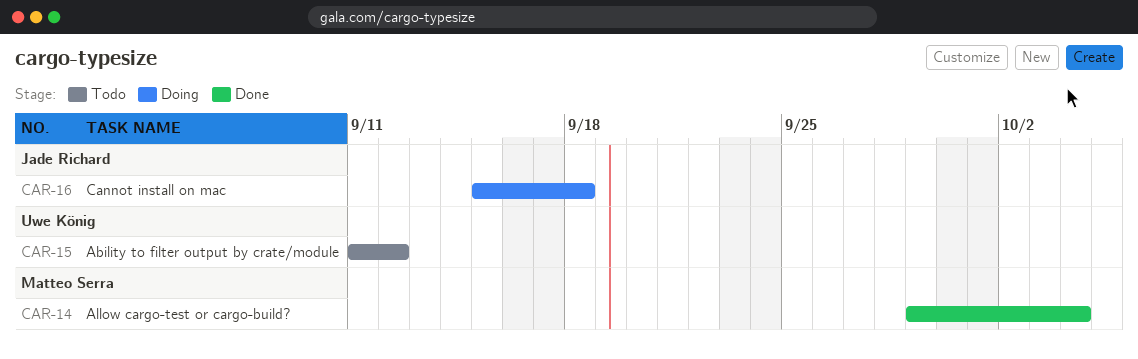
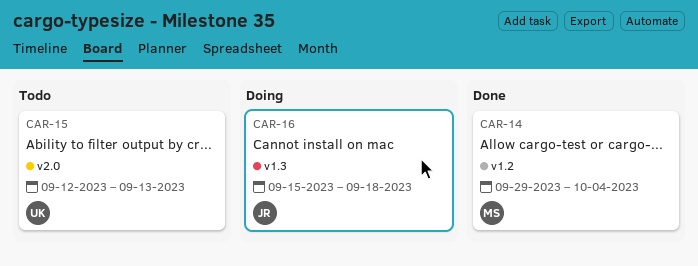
CAR-15, start: Sep 11 -> Sep 12
CAR-15, due: Sep 12 -> Sep 13

